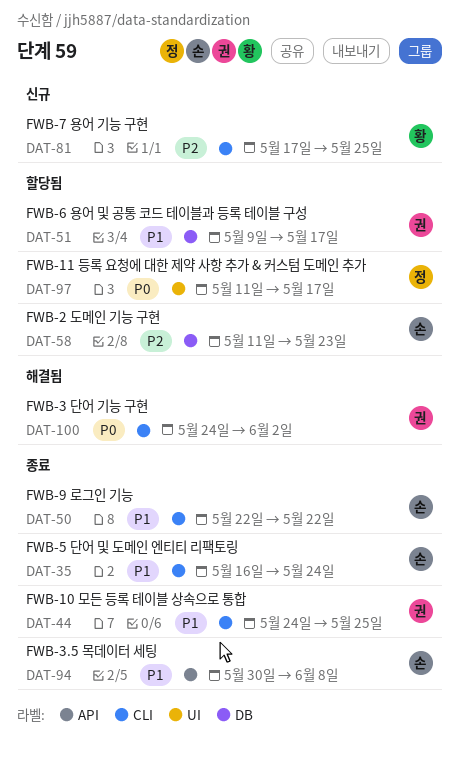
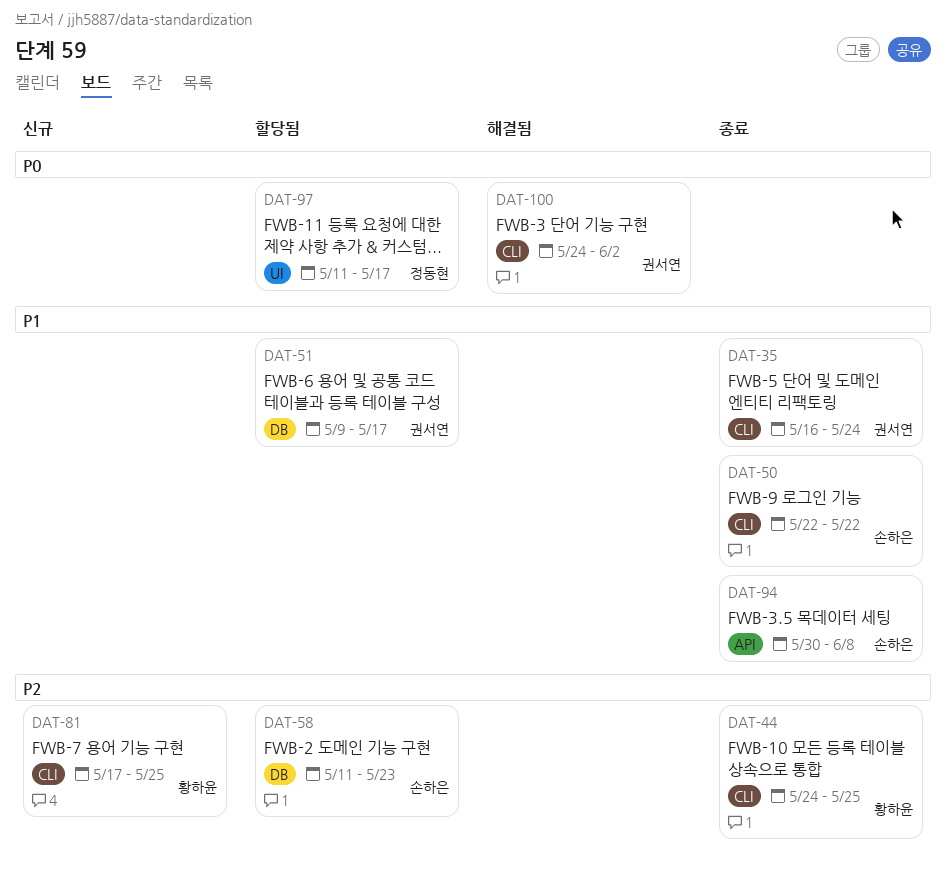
DAT-35, owner: 손하은 -> 권서연
DAT-44, owner: 권서연 -> 황하윤
DAT-44, priority: P1 -> P2

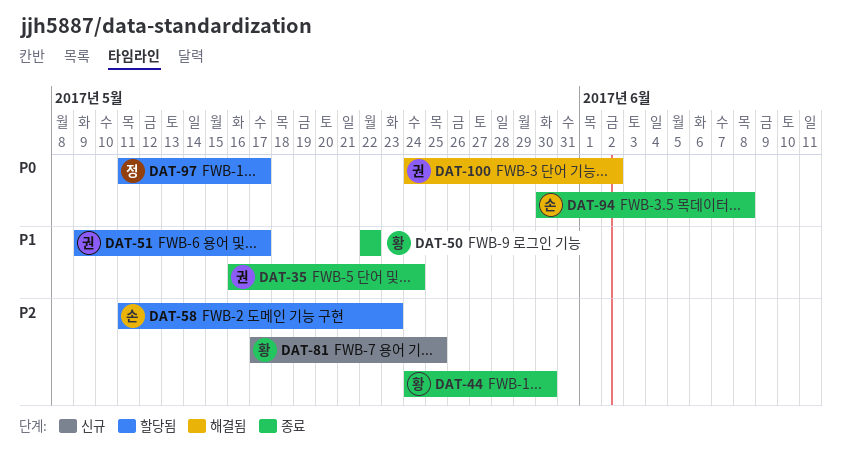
DAT-44, due: May 25 -> May 30
DAT-50, owner: 손하은 -> 황하윤
DAT-94, priority: P1 -> P0

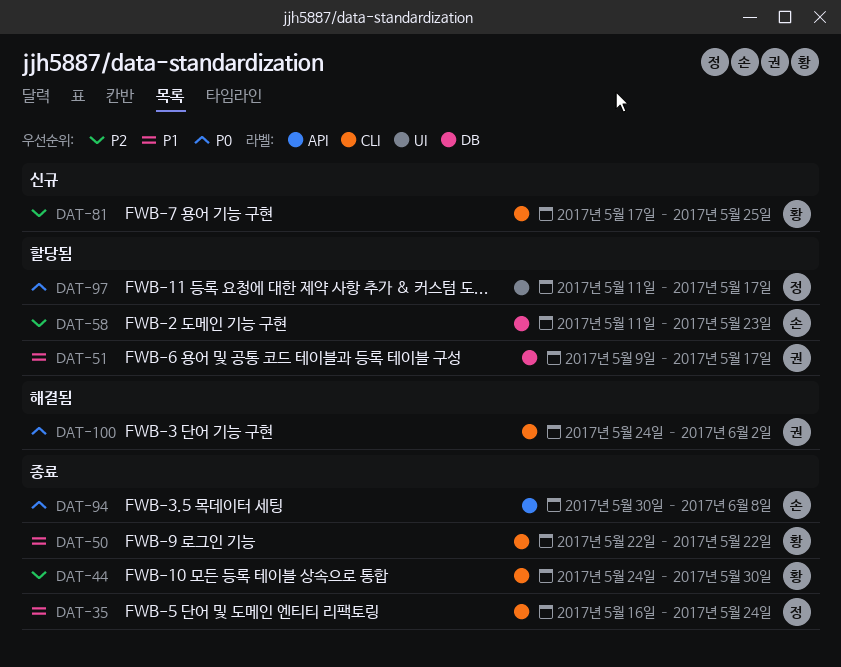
DAT-35, owner: 권 -> 정

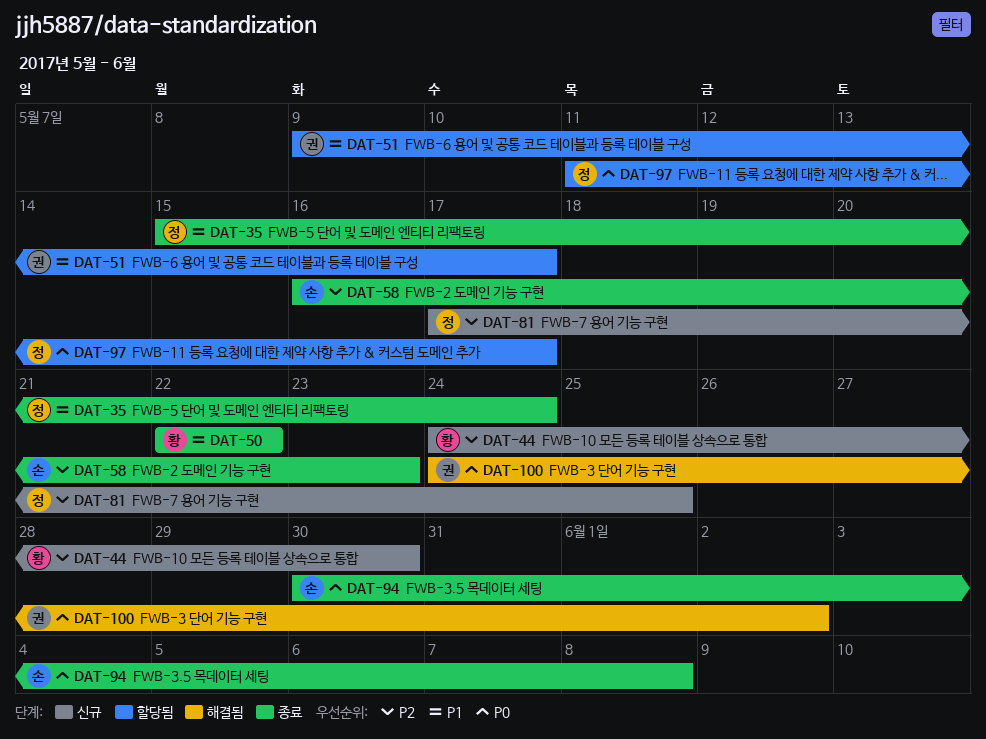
DAT-35, start: May 16 -> May 15
DAT-44, status: 종료 -> 신규
DAT-58, status: 할당됨 -> 종료
DAT-58, start: May 11 -> May 16
DAT-81, owner: 황 -> 정

